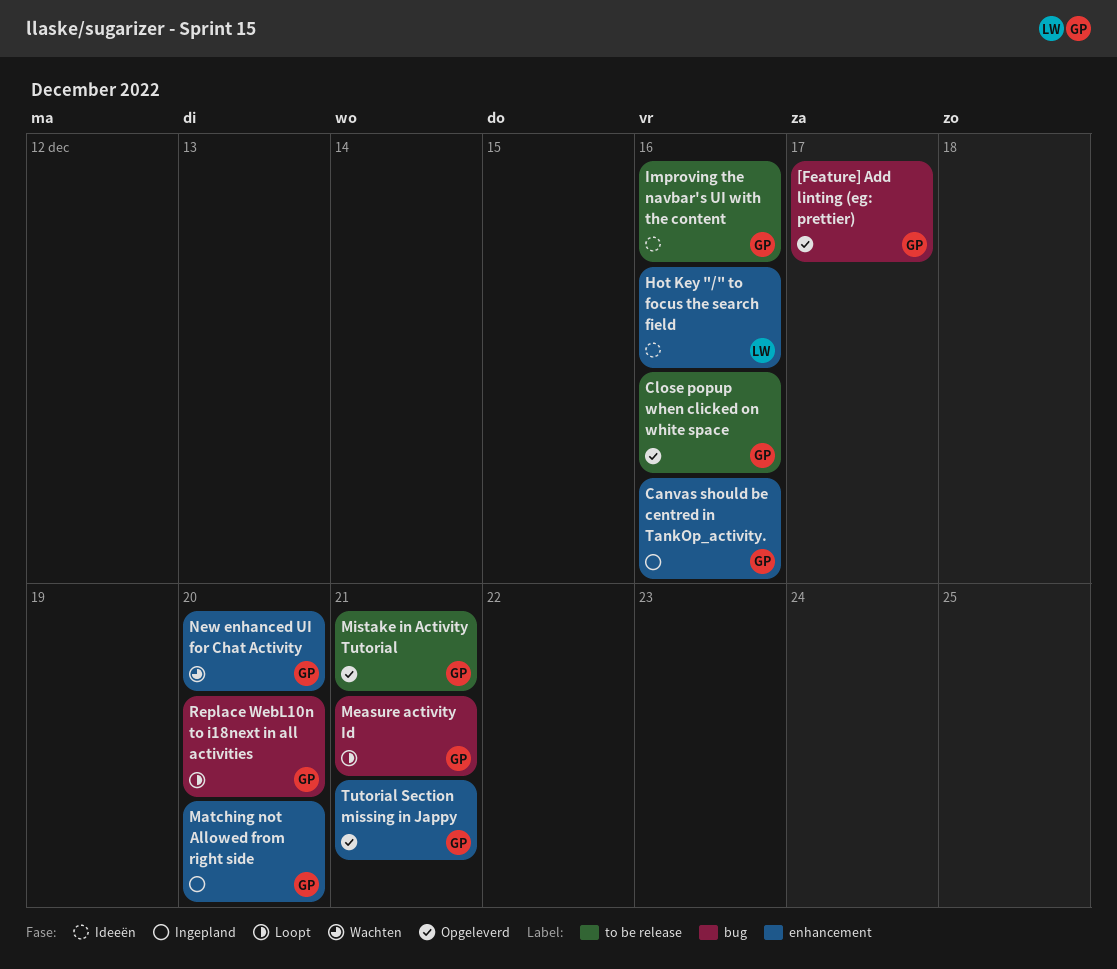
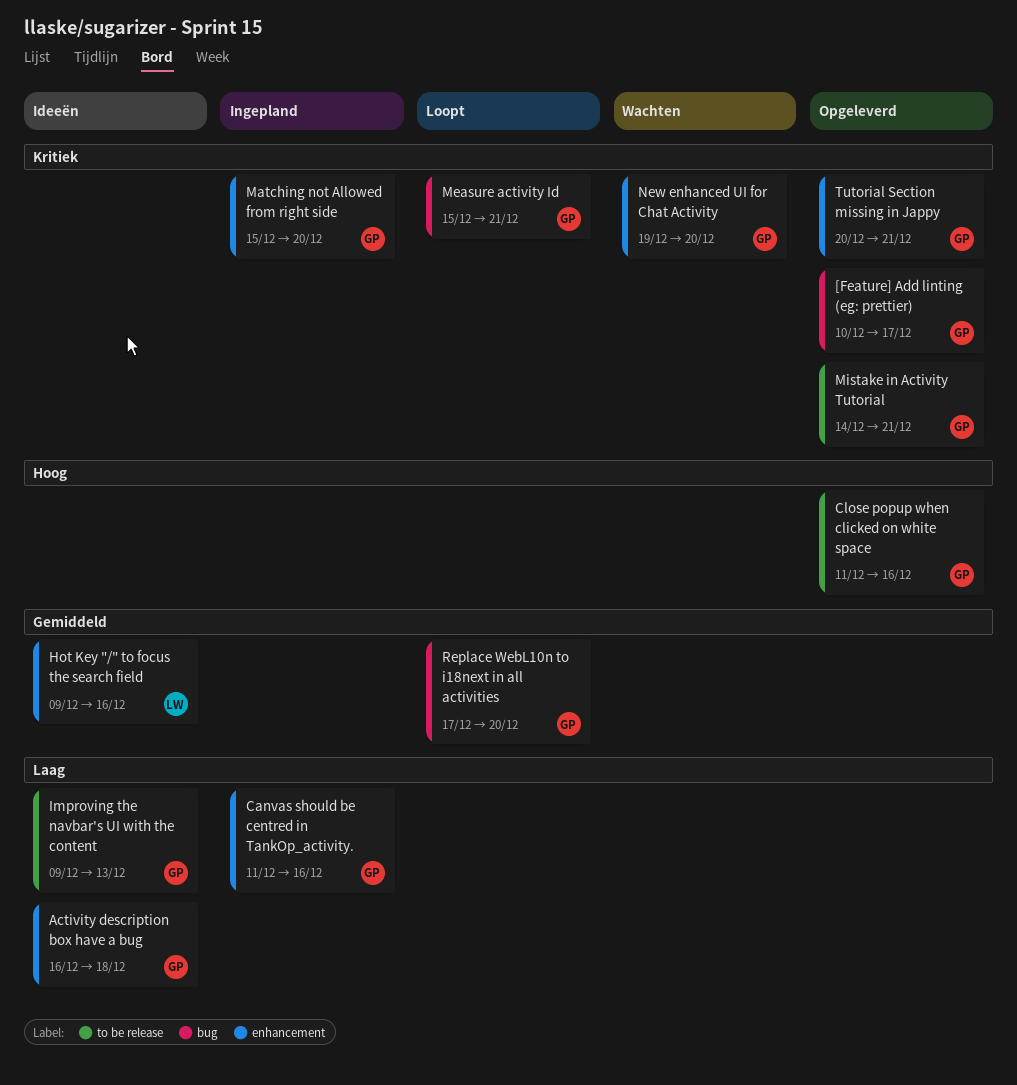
Activity description box have a bug: none -> present
Improving the navbar's UI with the content, due: Dec 16 -> Dec 13

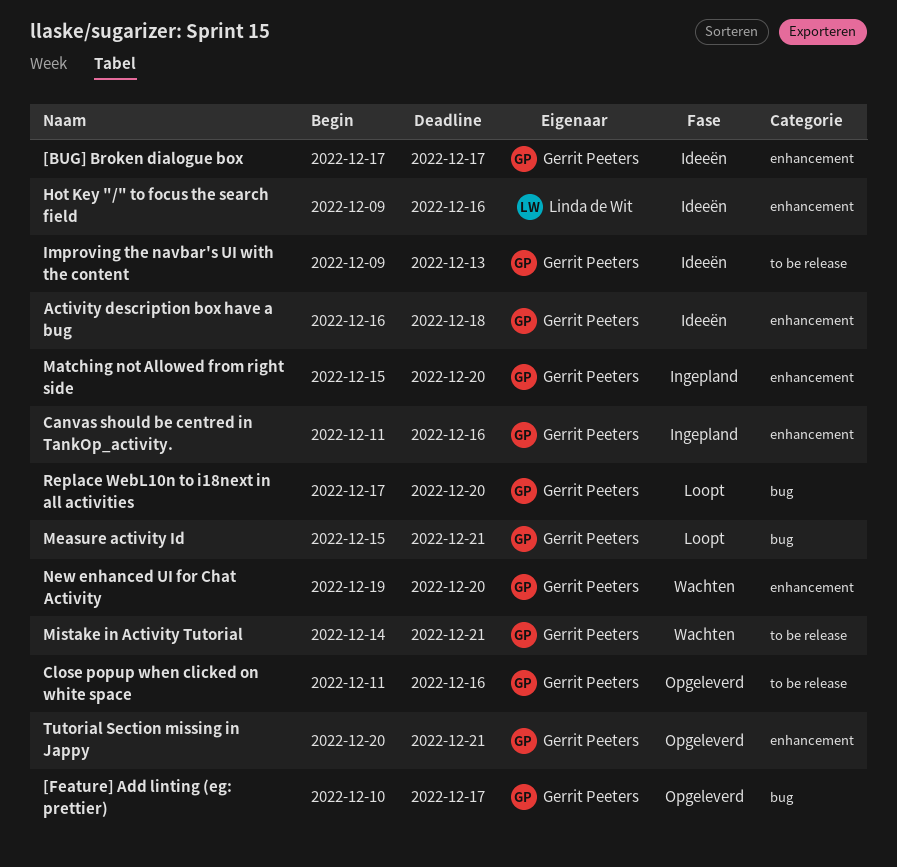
[BUG] Broken dialogue box: none -> present
Mistake in Activity Tutorial, status: Opgeleverd -> Wachten

